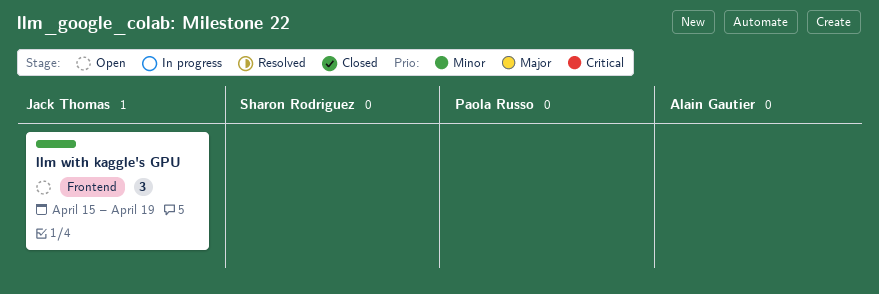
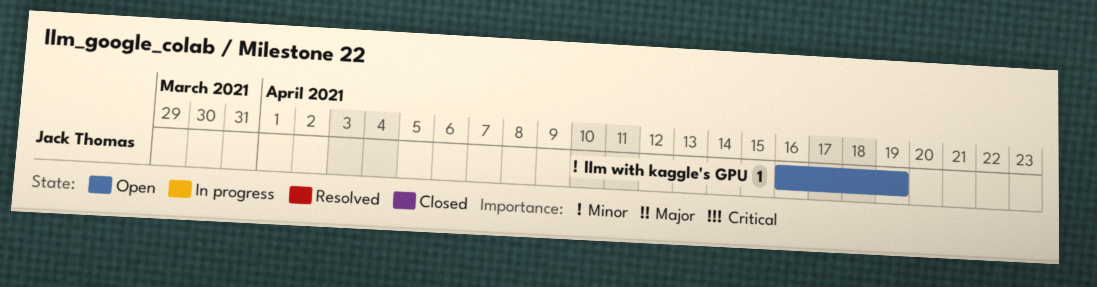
llm with kaggle's GPU, estimate: 3 -> 1
llm with kaggle's GPU, start: Apr 15 -> Apr 16

